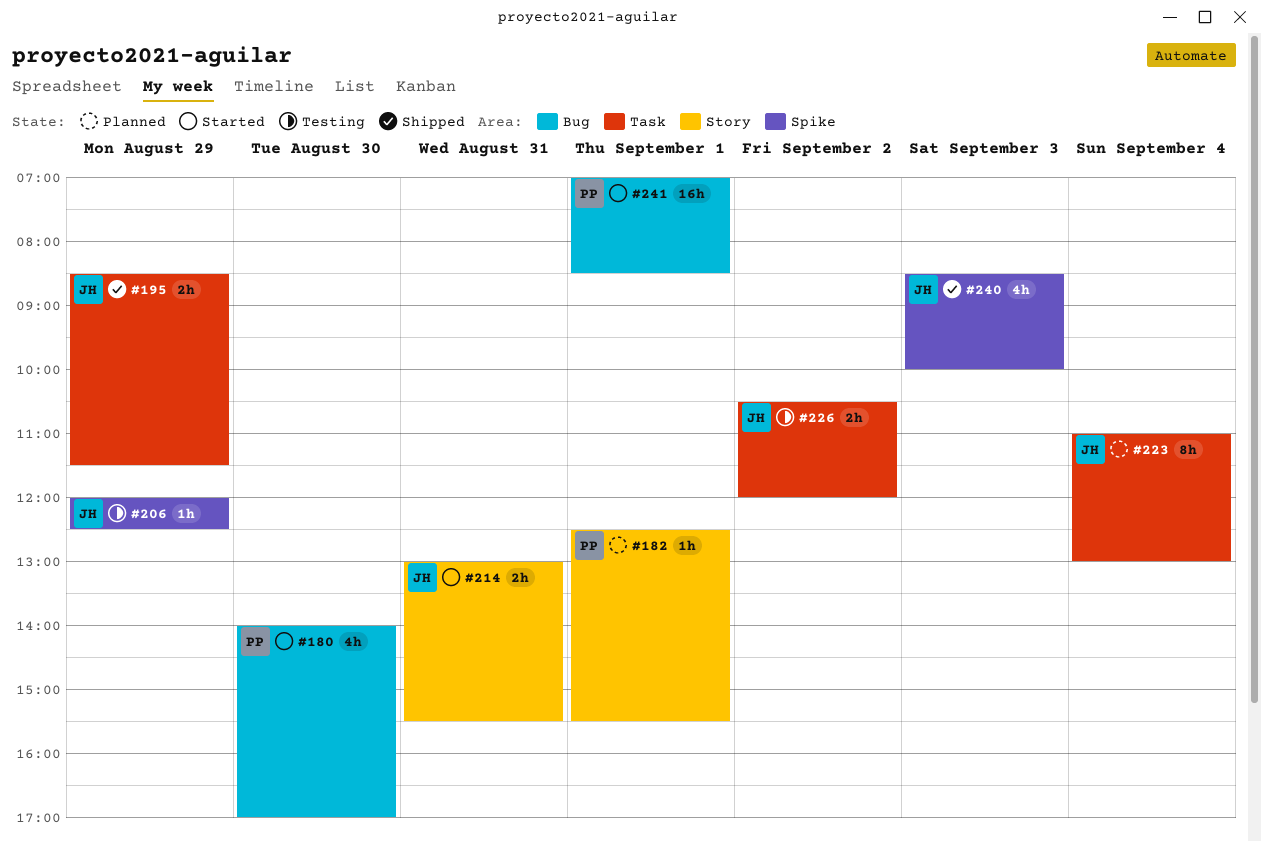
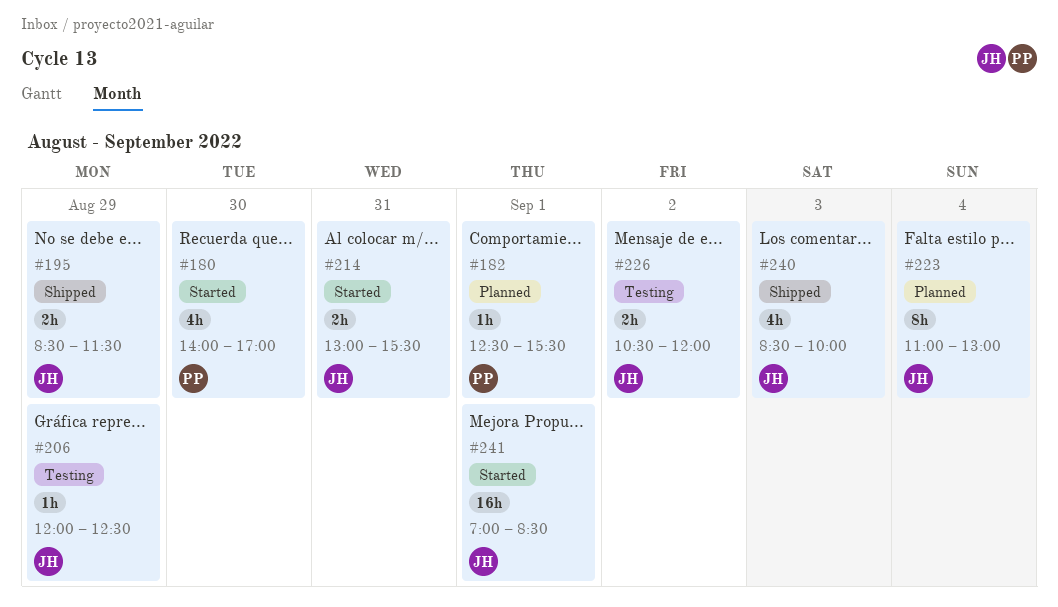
#241, owner: PP -> JH

